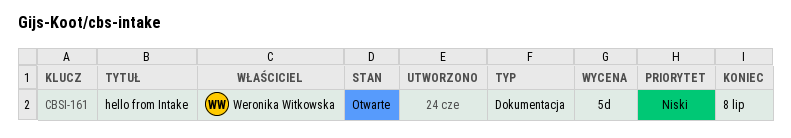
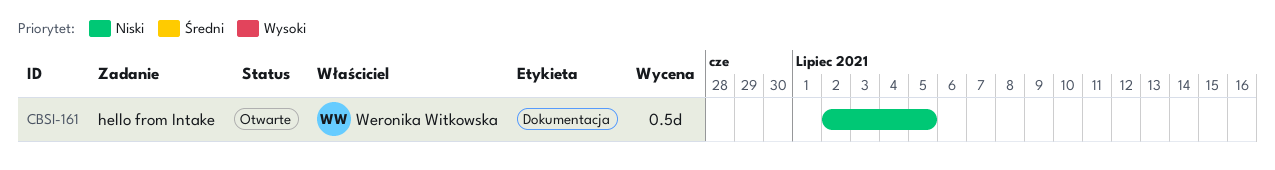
CBSI-161, estimate: 5d -> 0.5d
CBSI-161, due: Jul 8 -> Jul 5

